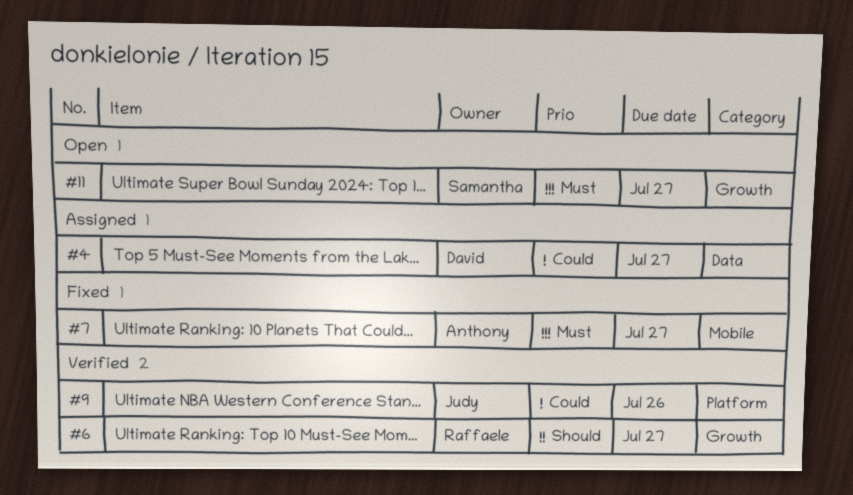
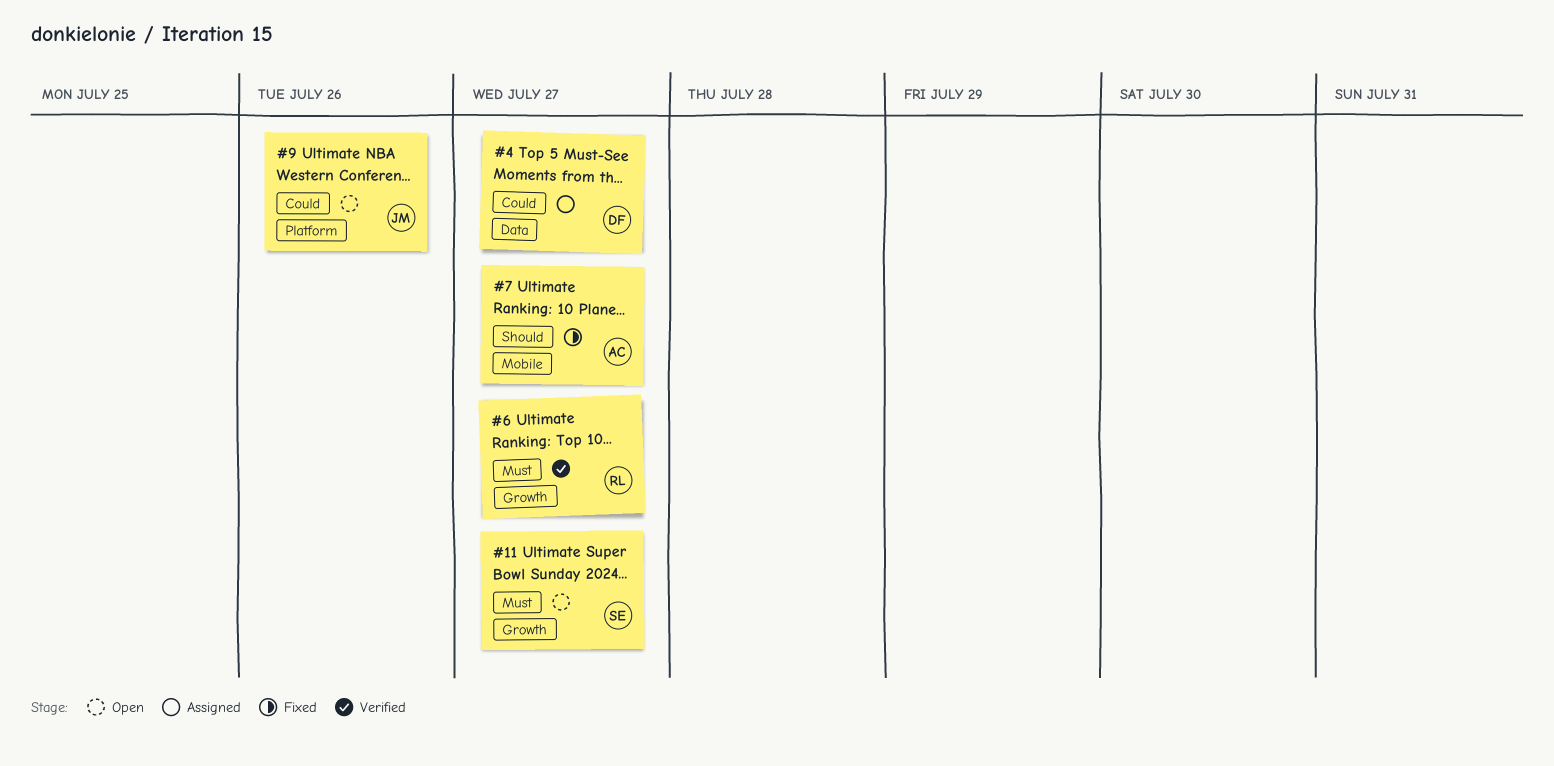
#6, priority: Should -> Must
#7, priority: Must -> Should
#9, status: Verified -> Open

